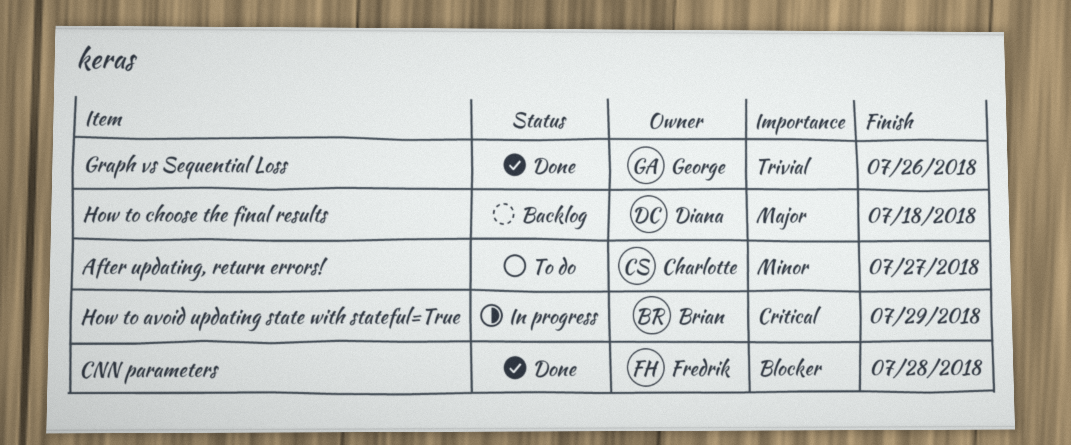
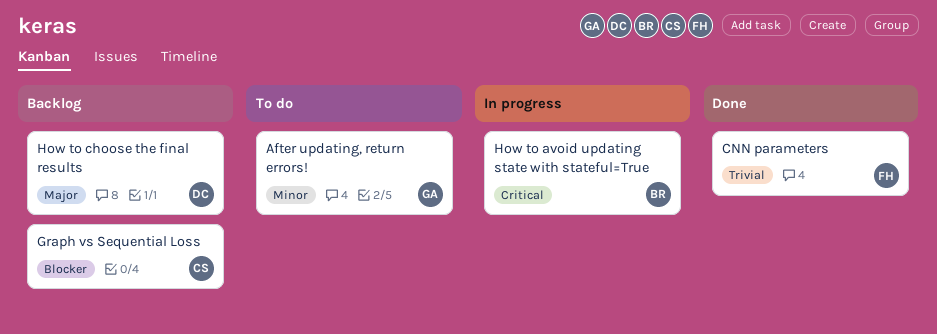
After updating, return errors!, owner: Charlotte -> George
CNN parameters, priority: Blocker -> Trivial
Graph vs Sequential Loss, status: Done -> Backlog
Graph vs Sequential Loss, owner: George -> Charlotte
Graph vs Sequential Loss, priority: Trivial -> Blocker

